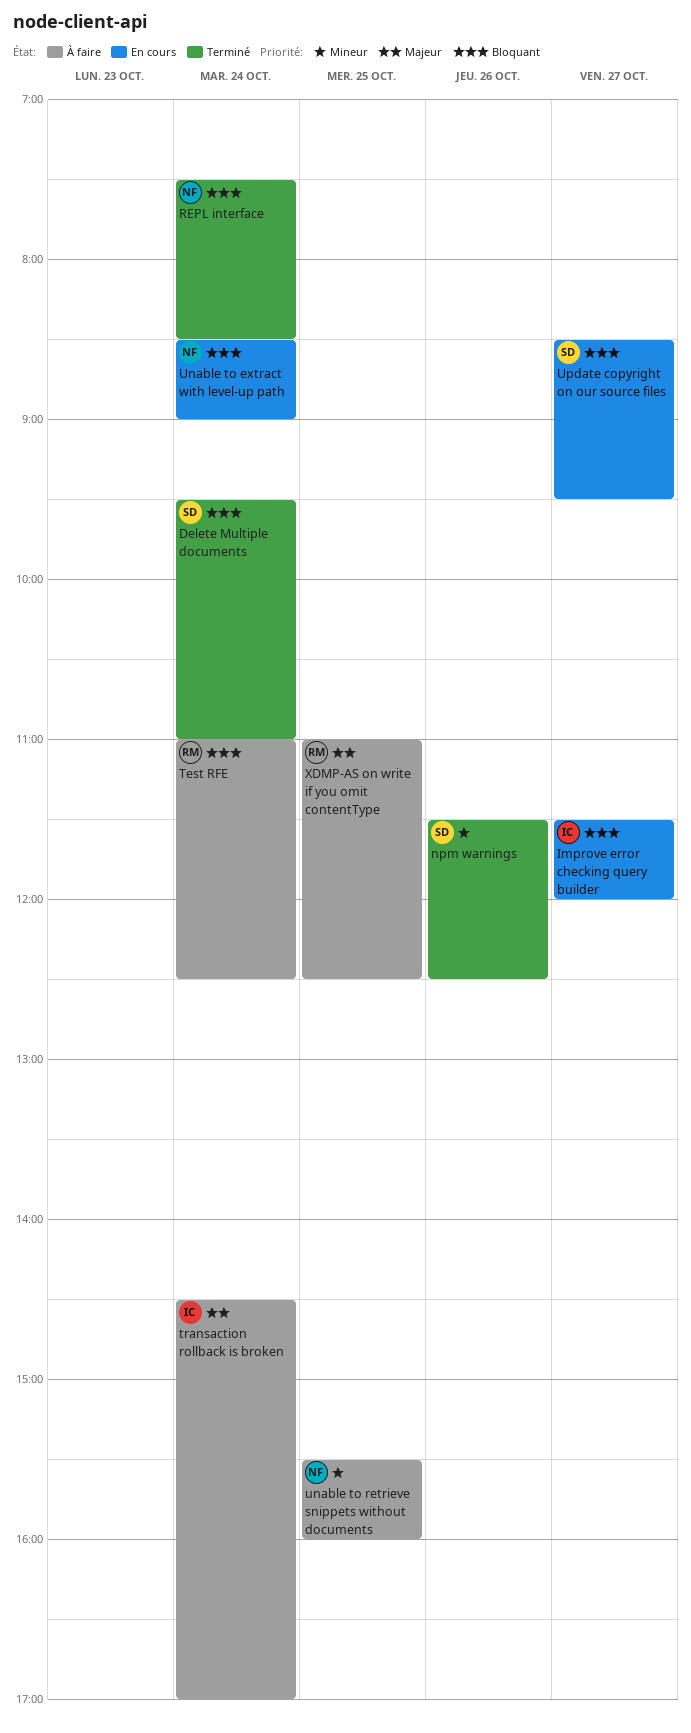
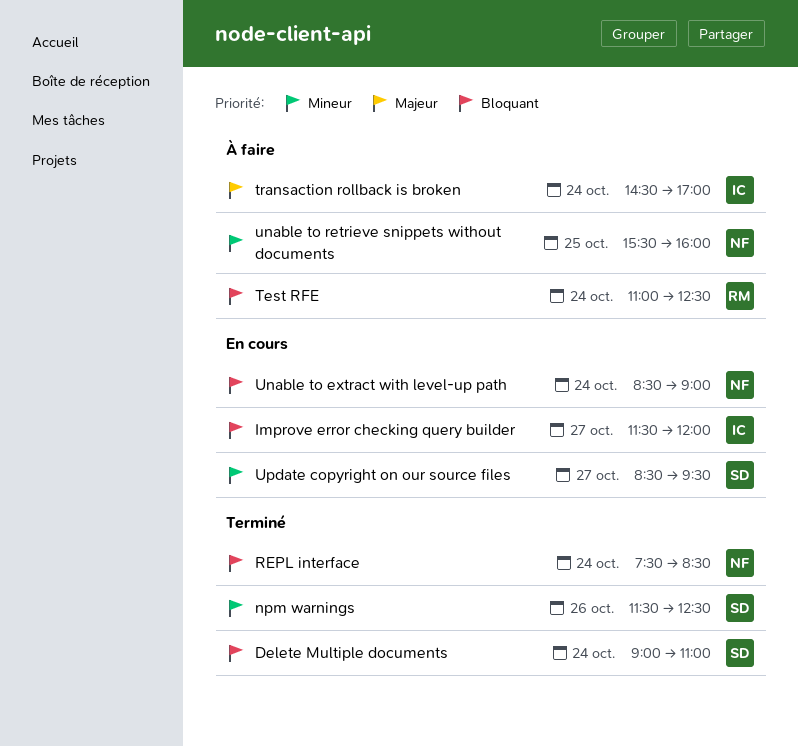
Delete Multiple documents, begins: 09:30 -> 09:00
Update copyright on our source files, priority: Bloquant -> Mineur
XDMP-AS on write if you omit contentType: present -> none

